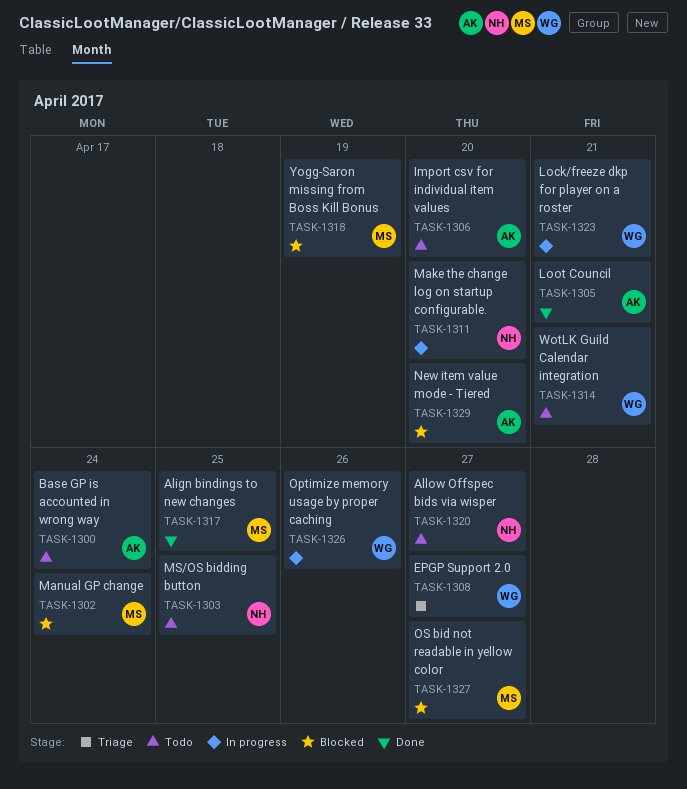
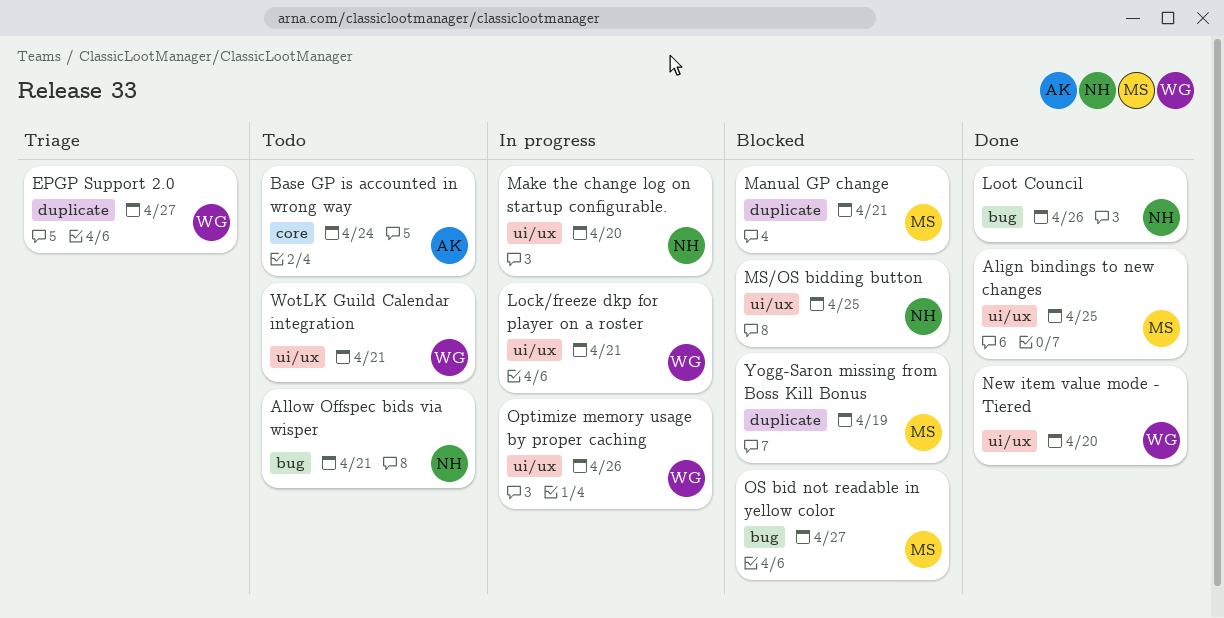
Allow Offspec bids via wisper, due: Apr 27 -> Apr 21
Import csv for individual item values: present -> none
Loot Council, owner: AK -> NH
Loot Council, due: Apr 21 -> Apr 26
Manual GP change, due: Apr 24 -> Apr 21
MS/OS bidding button, status: Todo -> Blocked
New item value mode - Tiered, status: Blocked -> Done
New item value mode - Tiered, owner: AK -> WG

